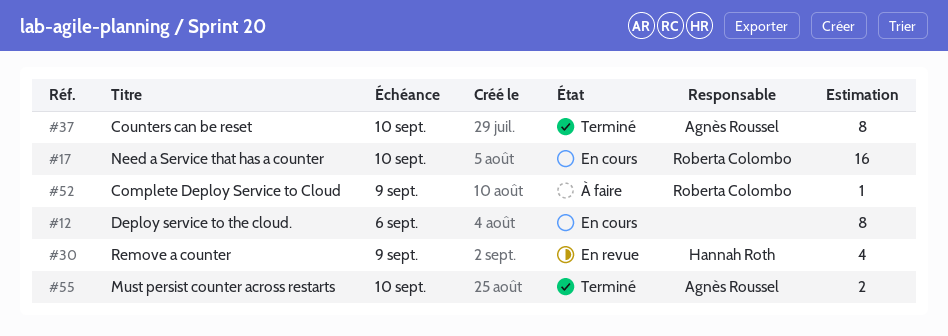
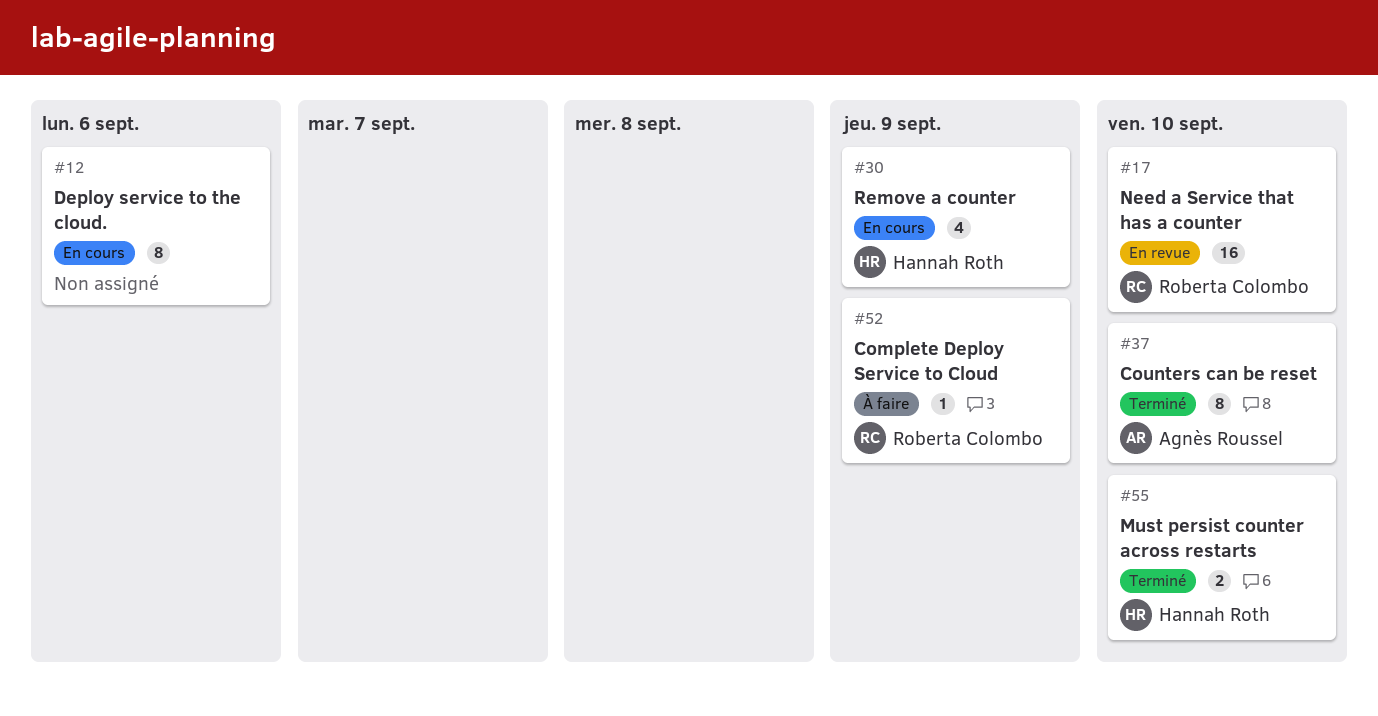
#17, status: En cours -> En revue
#30, status: En revue -> En cours
#55, owner: Agnès Roussel -> Hannah Roth

